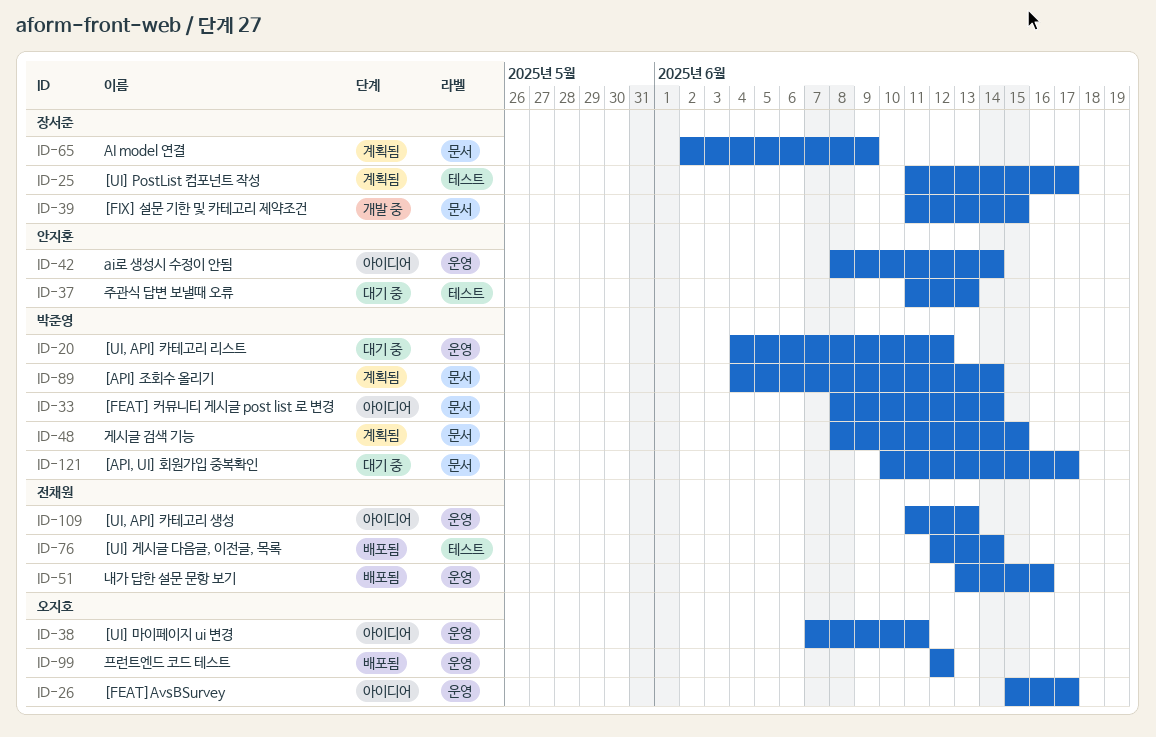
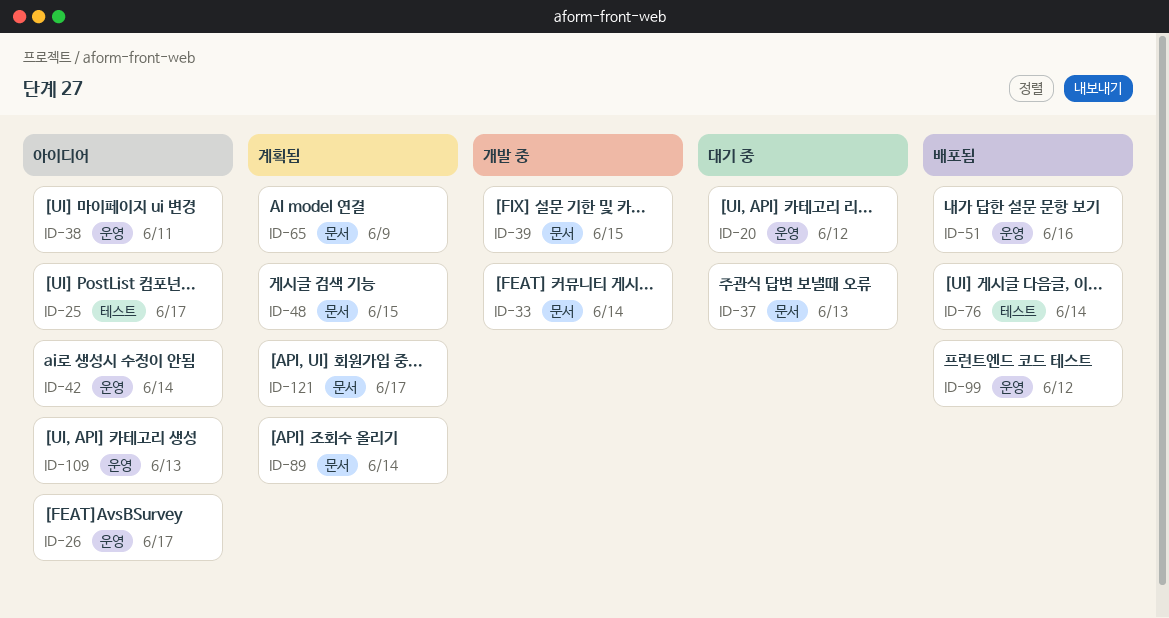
ID-25, status: 계획됨 -> 아이디어
ID-33, status: 아이디어 -> 개발 중
ID-37, label: 테스트 -> 문서
ID-121, status: 대기 중 -> 계획됨

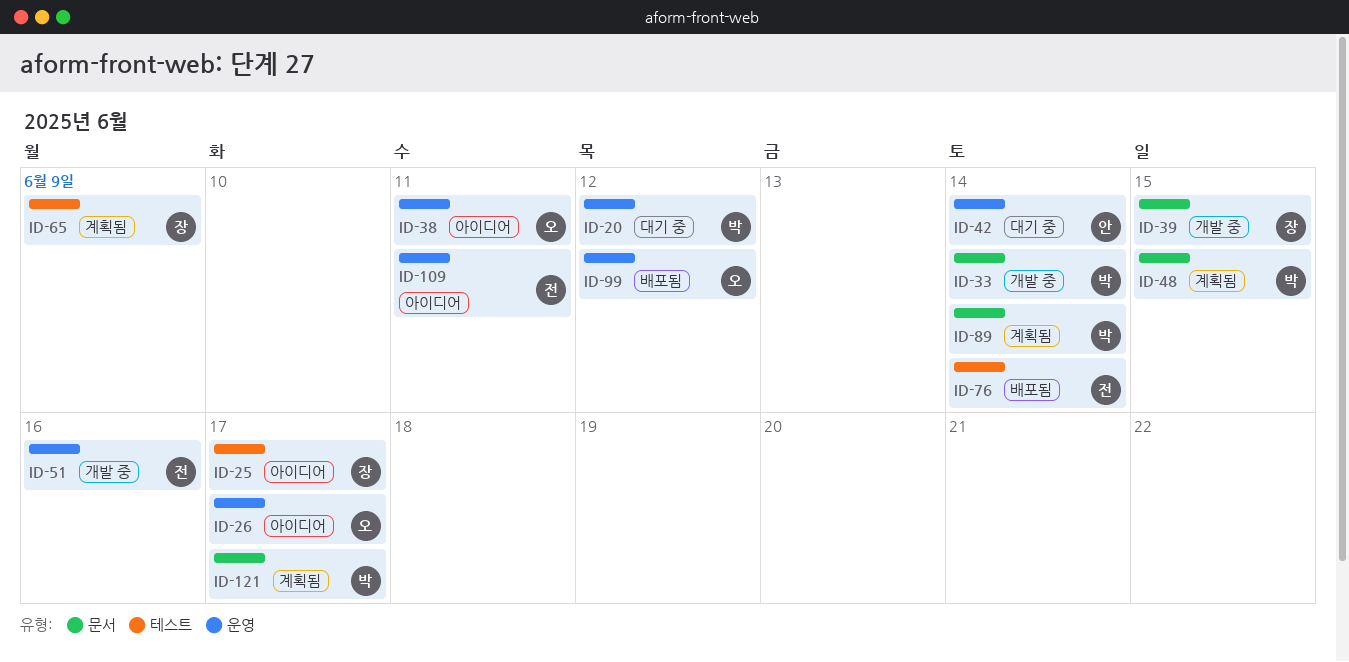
ID-37: present -> none
ID-42, status: 아이디어 -> 대기 중
ID-51, status: 배포됨 -> 개발 중
ID-65, label: 문서 -> 테스트
ID-109, due: Jun 13 -> Jun 11

